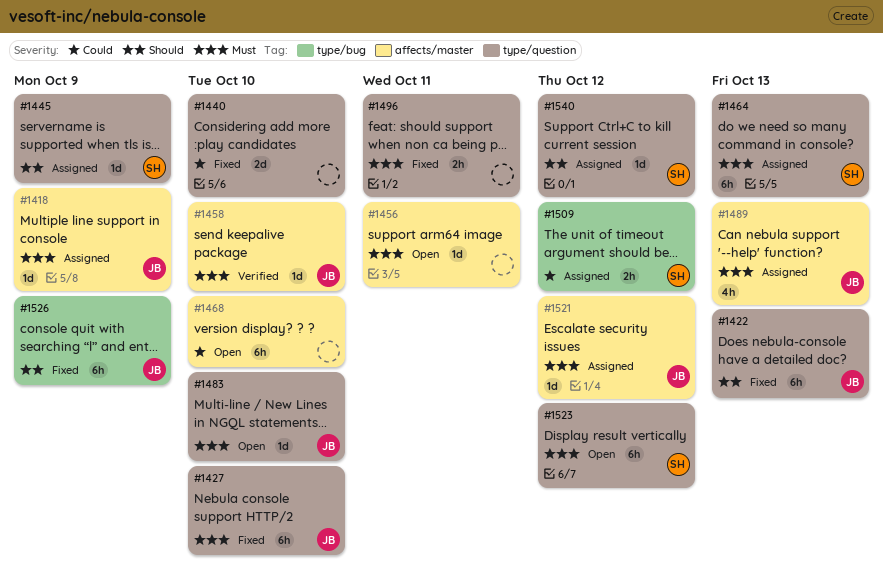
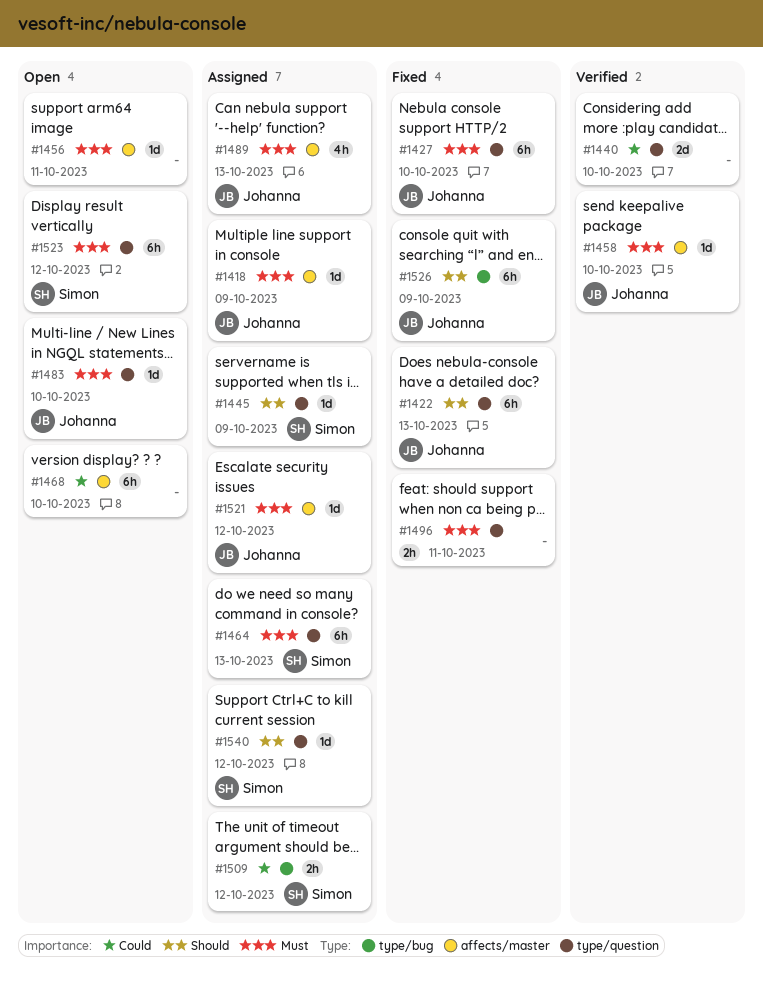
#1440, status: Fixed -> Verified

